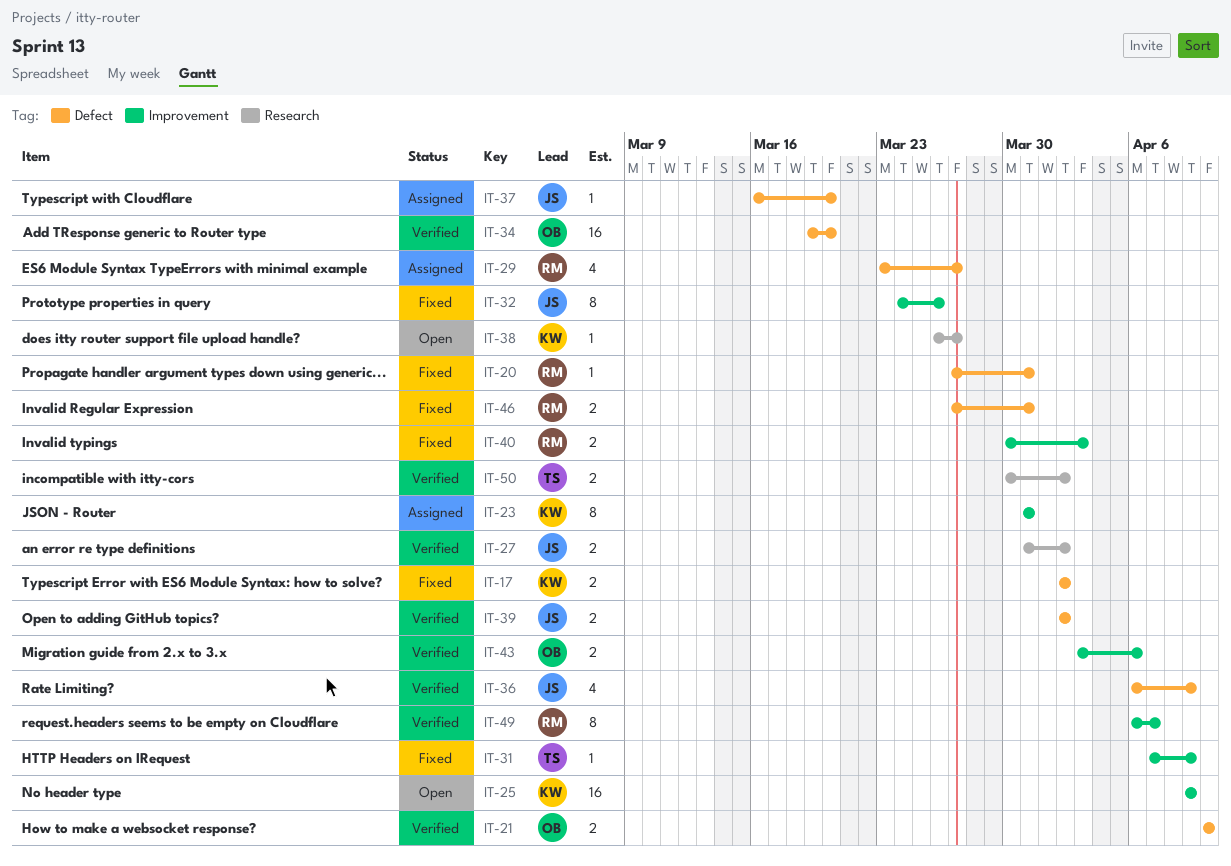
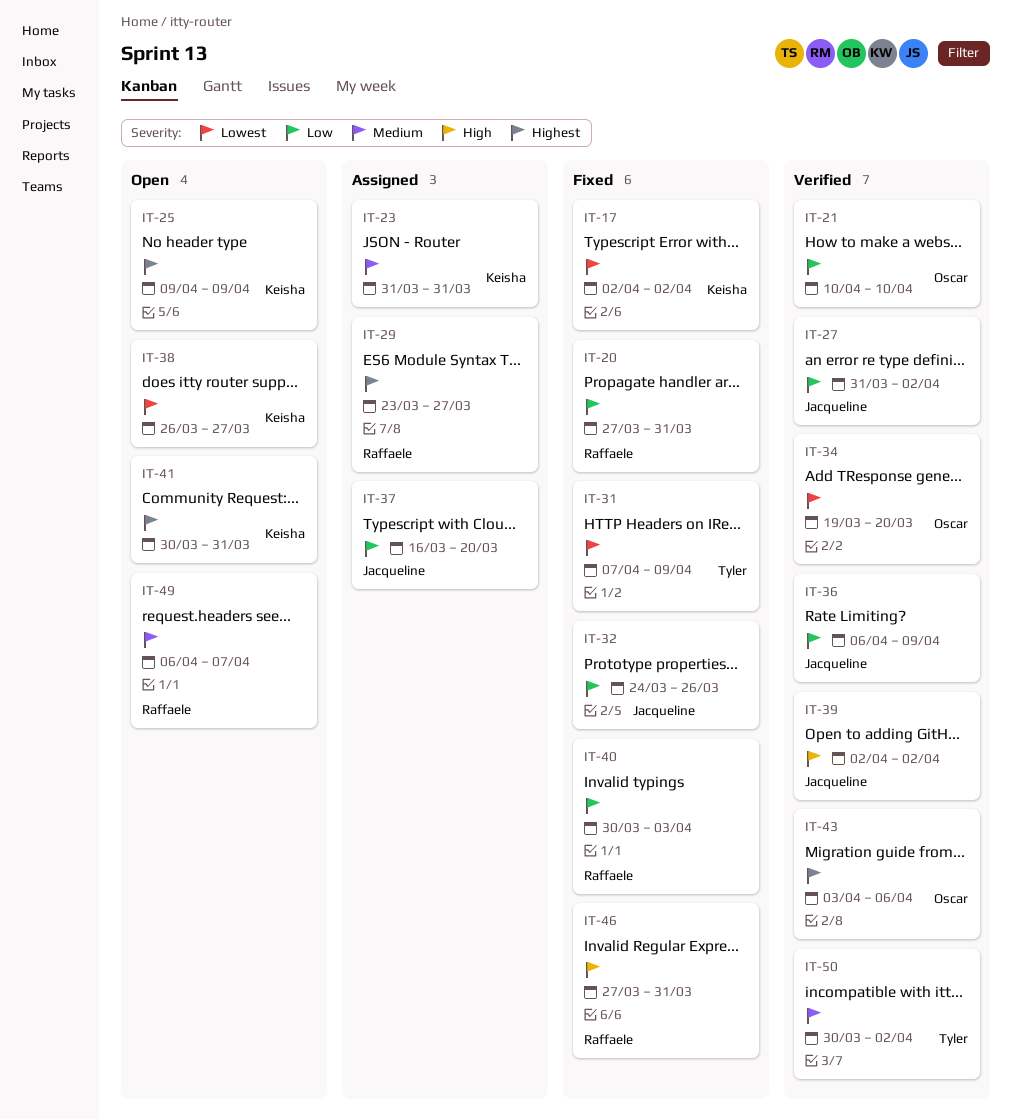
IT-41: none -> present
IT-49, status: Verified -> Open

